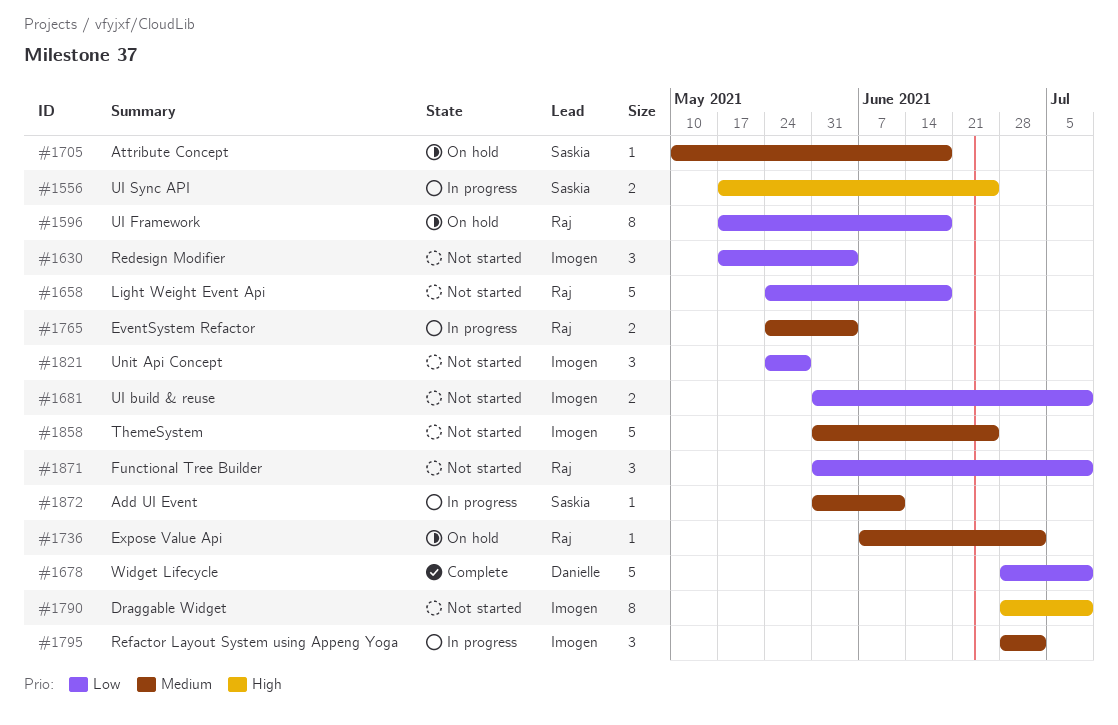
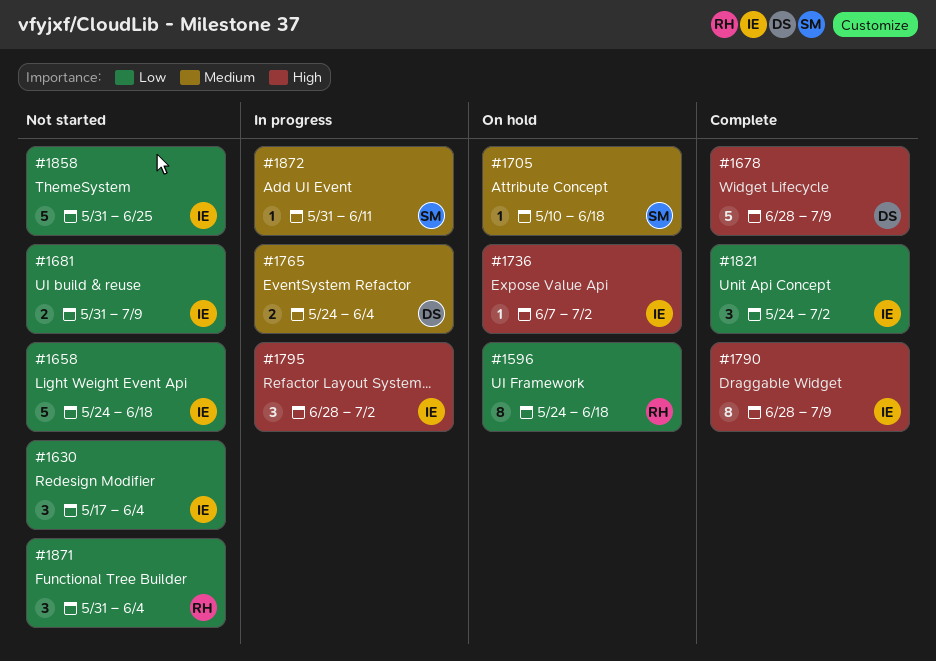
#1556: present -> none
#1596, start: May 17 -> May 24
#1658, owner: Raj -> Imogen
#1678, priority: Low -> High
#1736, owner: Raj -> Imogen
#1736, priority: Medium -> High
#1765, owner: Raj -> Danielle
#1790, status: Not started -> Complete
#1795, priority: Medium -> High
#1821, status: Not started -> Complete
#1821, due: May 28 -> Jul 2
#1858, priority: Medium -> Low
#1871, due: Jul 9 -> Jun 4

